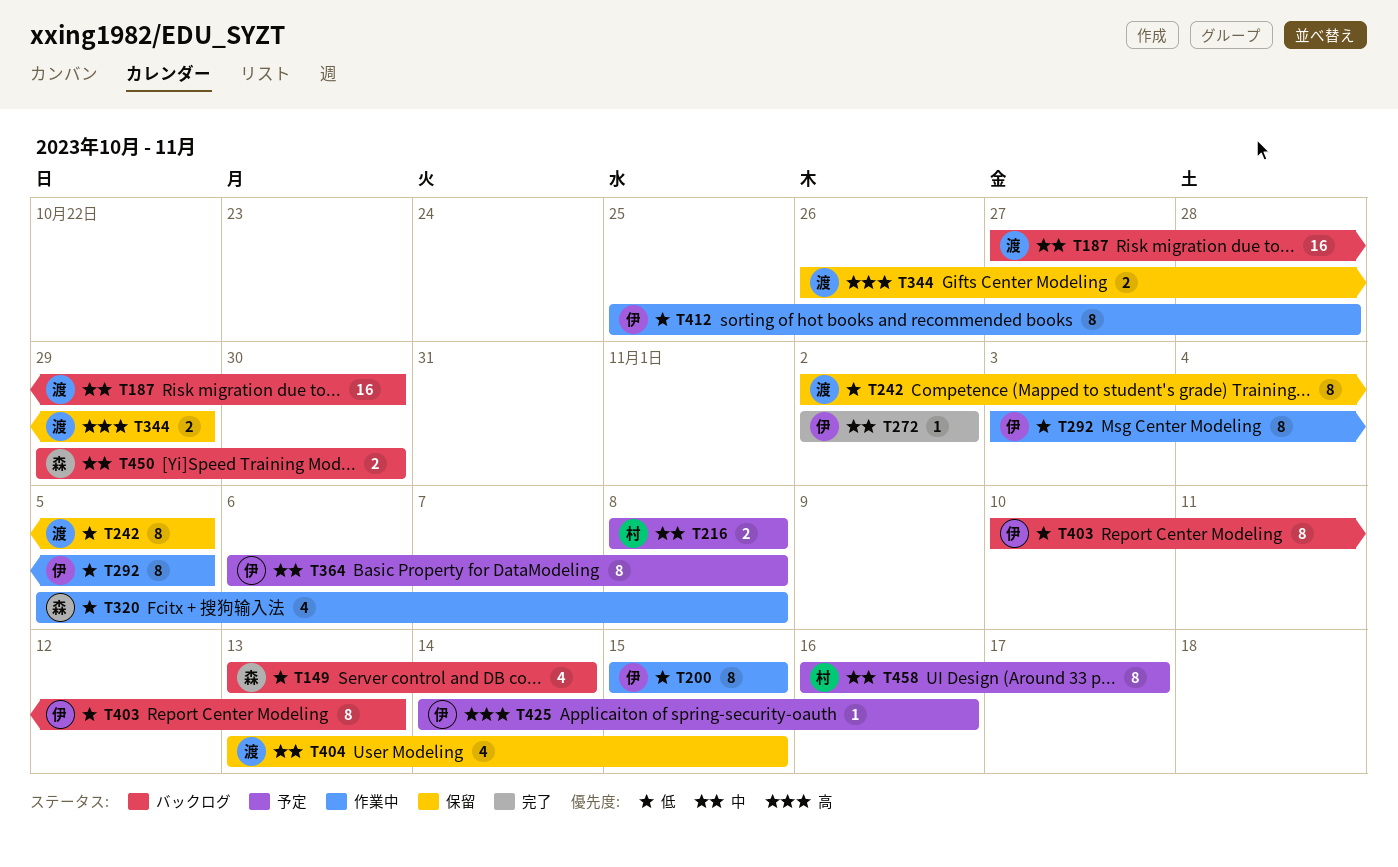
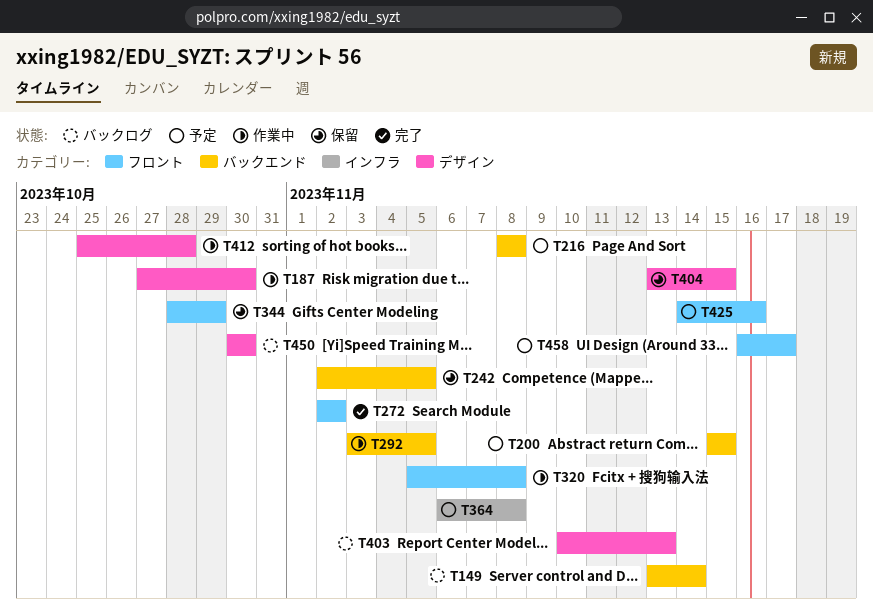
T187, status: バックログ -> 作業中
T200, status: 作業中 -> 予定
T344, start: Oct 26 -> Oct 28
T450, start: Oct 29 -> Oct 30

